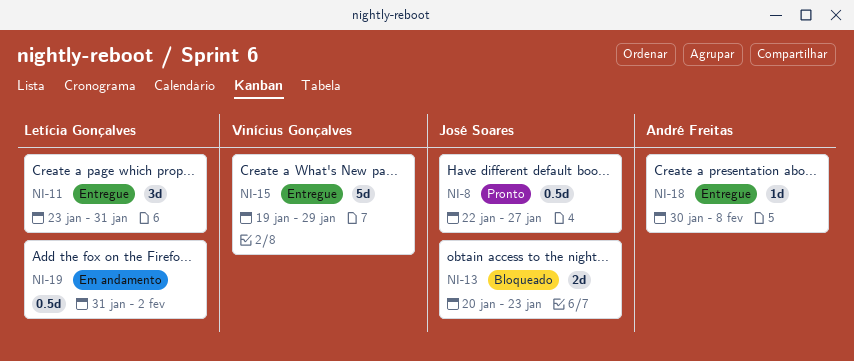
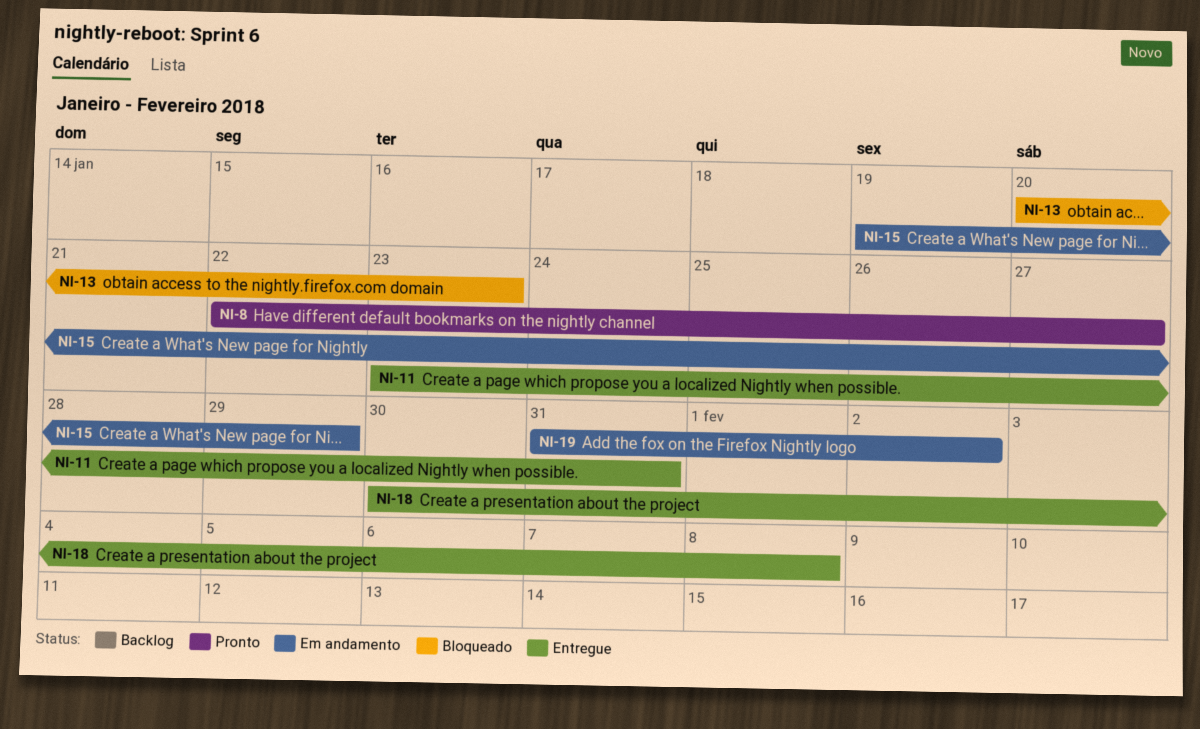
NI-15, status: Entregue -> Em andamento

